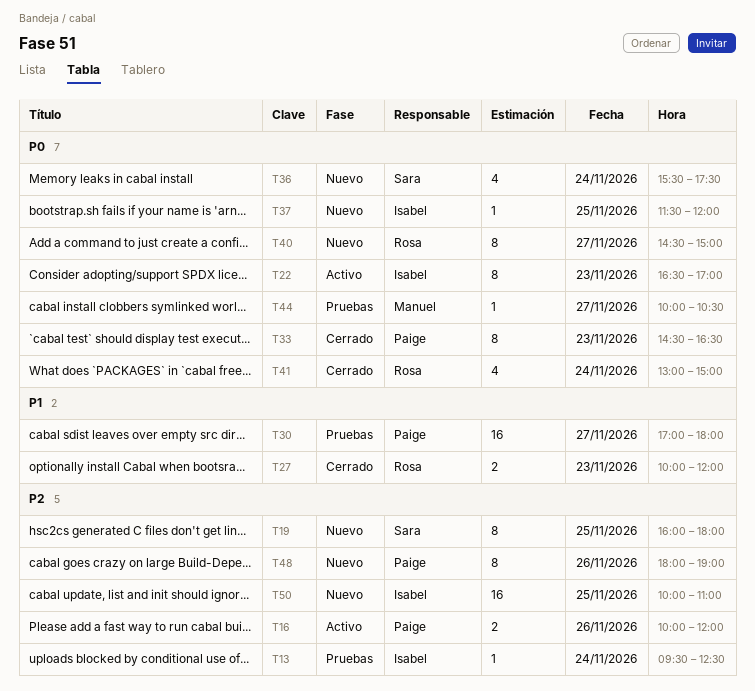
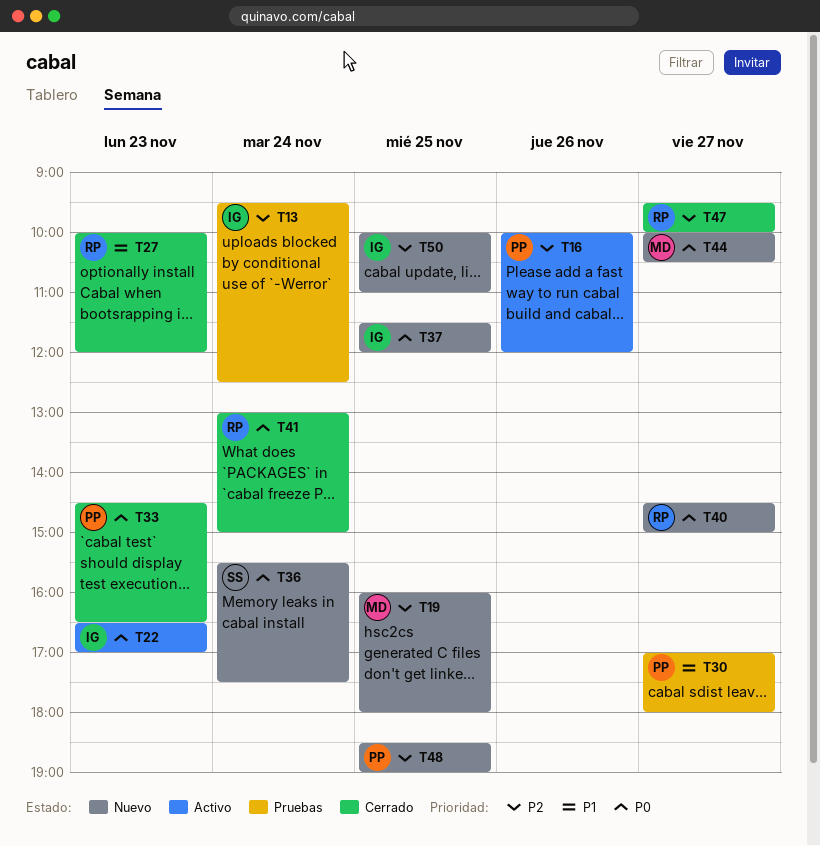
T19, owner: Sara -> Manuel
T44, status: Pruebas -> Nuevo
T47: none -> present
T48, day: Nov 26 -> Nov 25
T48, begins: 18:00 -> 18:30

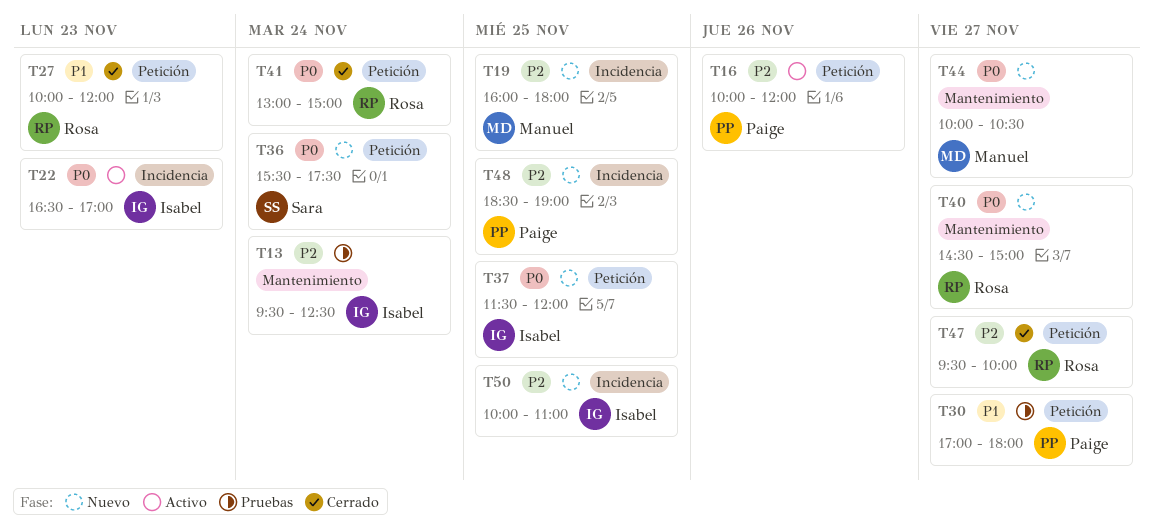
T33: present -> none

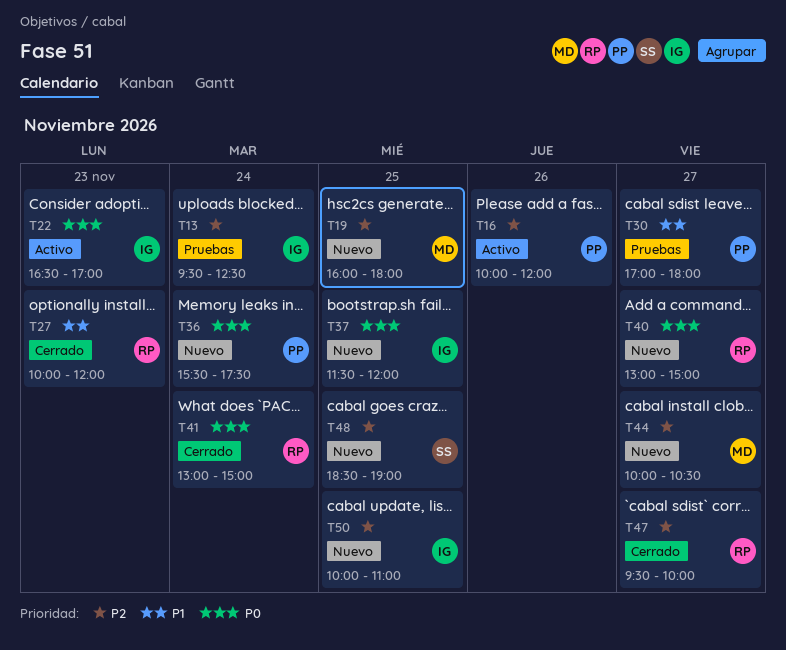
T36, owner: Sara -> Paige
T40, begins: 14:30 -> 13:00
T44, priority: P0 -> P2
T48, owner: Paige -> Sara

